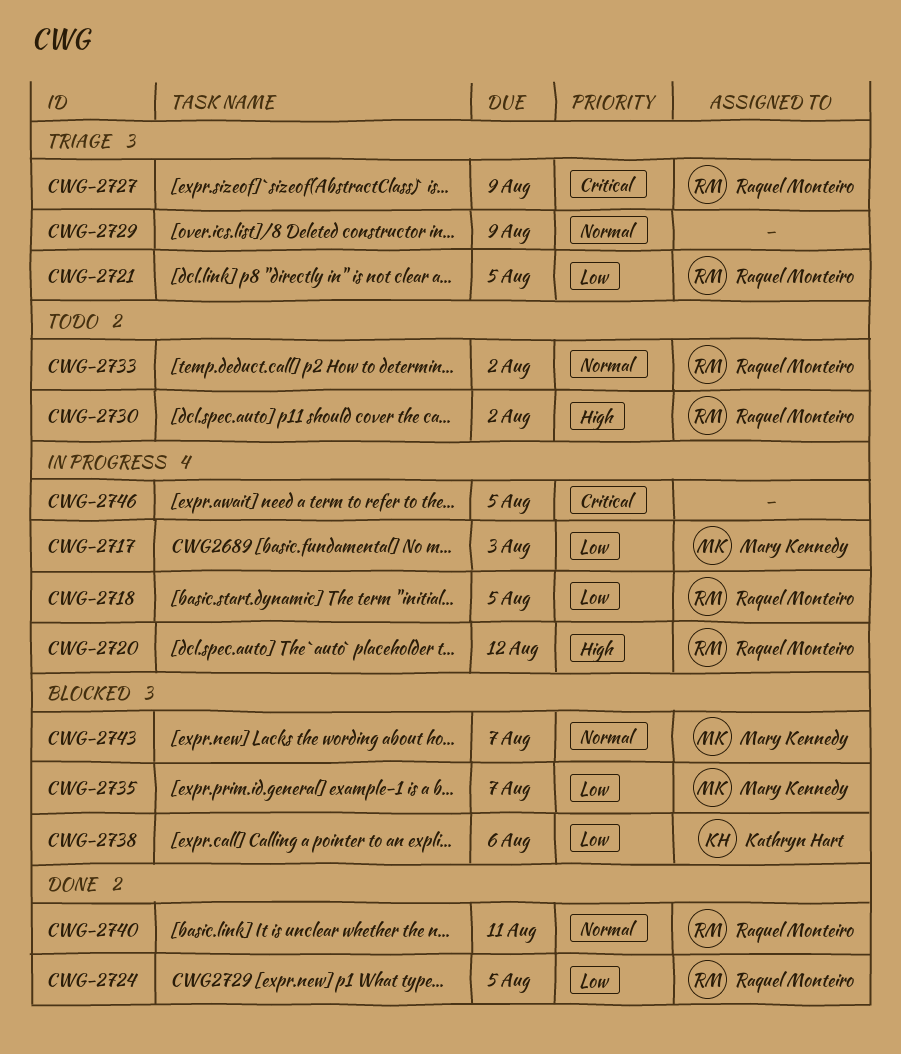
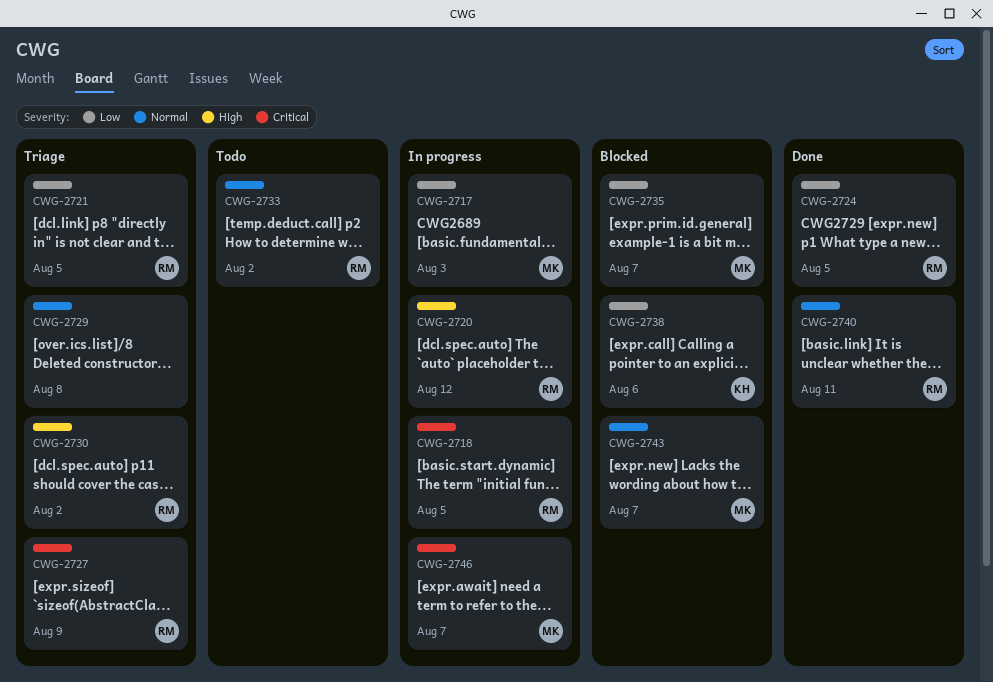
CWG-2718, priority: Low -> Critical
CWG-2729, due: Aug 9 -> Aug 8
CWG-2730, status: Todo -> Triage
CWG-2746, owner: none -> Mary Kennedy
CWG-2746, due: Aug 5 -> Aug 7

